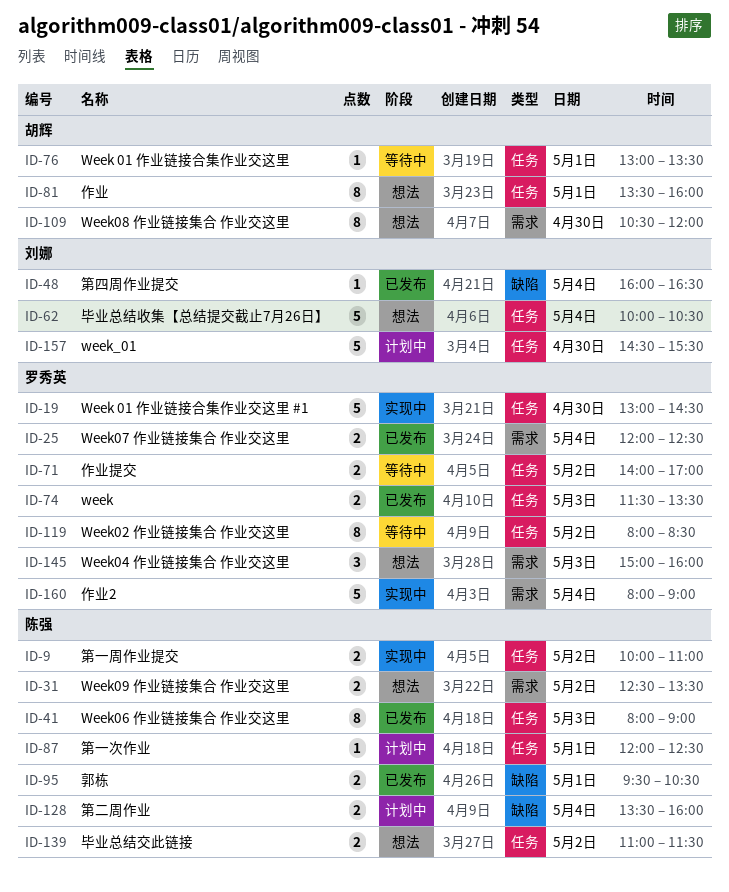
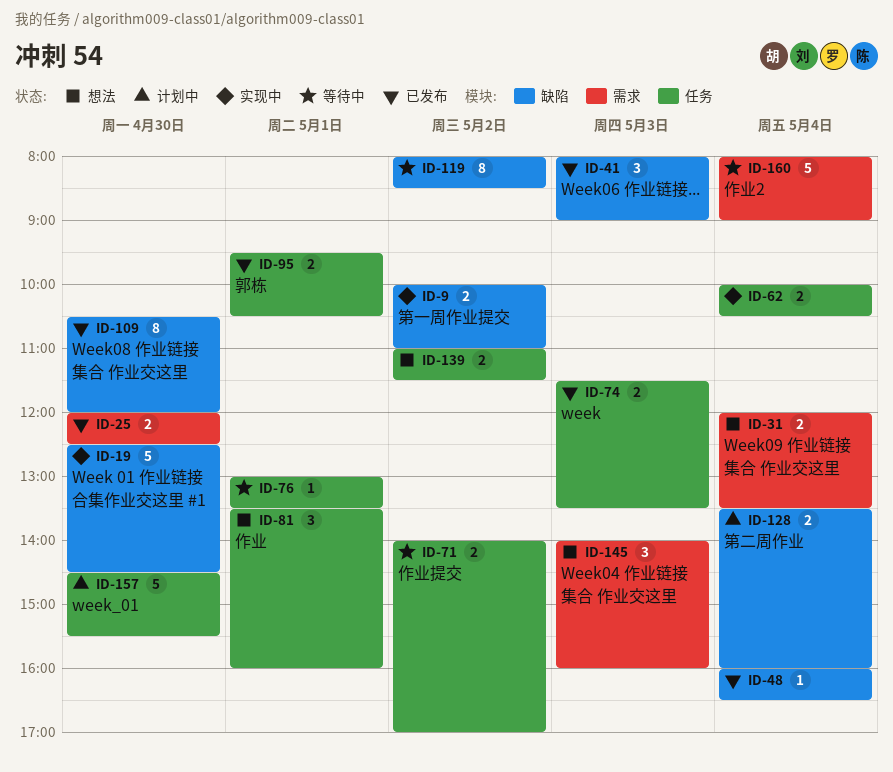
ID-9, label: 任务 -> 缺陷
ID-19, label: 任务 -> 缺陷
ID-19, begins: 13:00 -> 12:30
ID-25, day: May 4 -> Apr 30
ID-31, day: May 2 -> May 4
ID-31, begins: 12:30 -> 12:00
ID-41, label: 任务 -> 缺陷
ID-41, estimate: 8 -> 3
ID-62, status: 想法 -> 实现中
ID-62, estimate: 5 -> 2
ID-81, estimate: 8 -> 3
ID-87: present -> none
ID-95, label: 缺陷 -> 任务
ID-109, status: 想法 -> 已发布
ID-109, label: 需求 -> 缺陷
ID-119, label: 任务 -> 缺陷
ID-145, begins: 15:00 -> 14:00
ID-160, status: 实现中 -> 等待中

